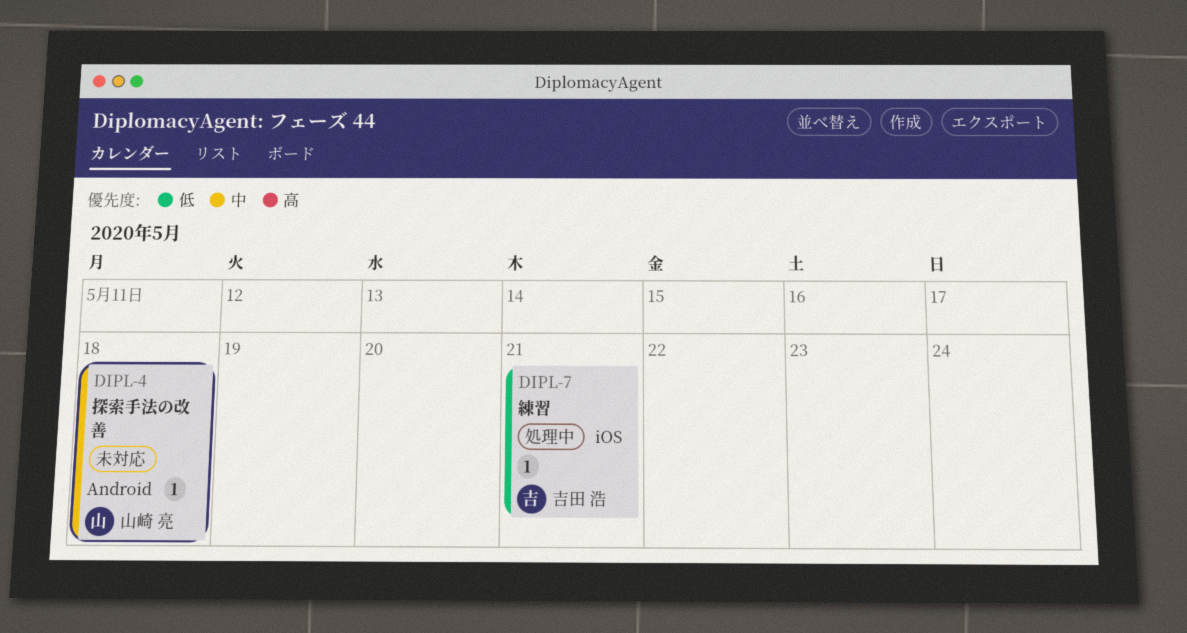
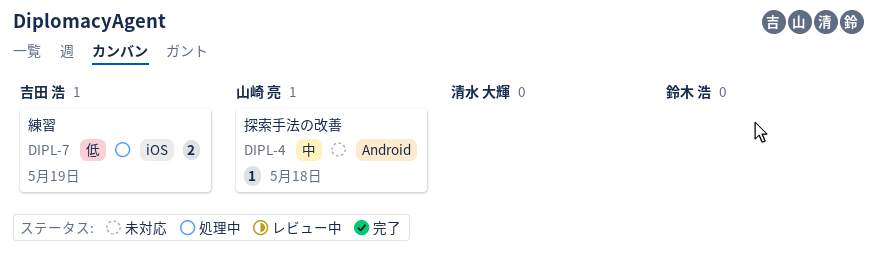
DIPL-7, estimate: 1 -> 2
DIPL-7, due: May 21 -> May 19

